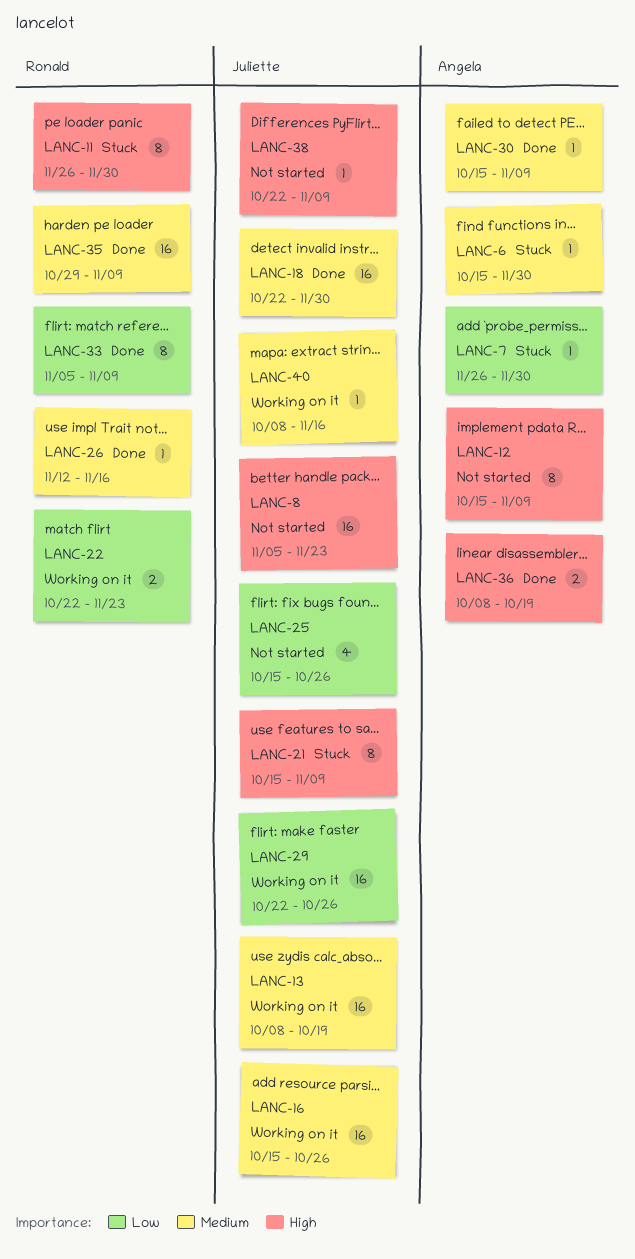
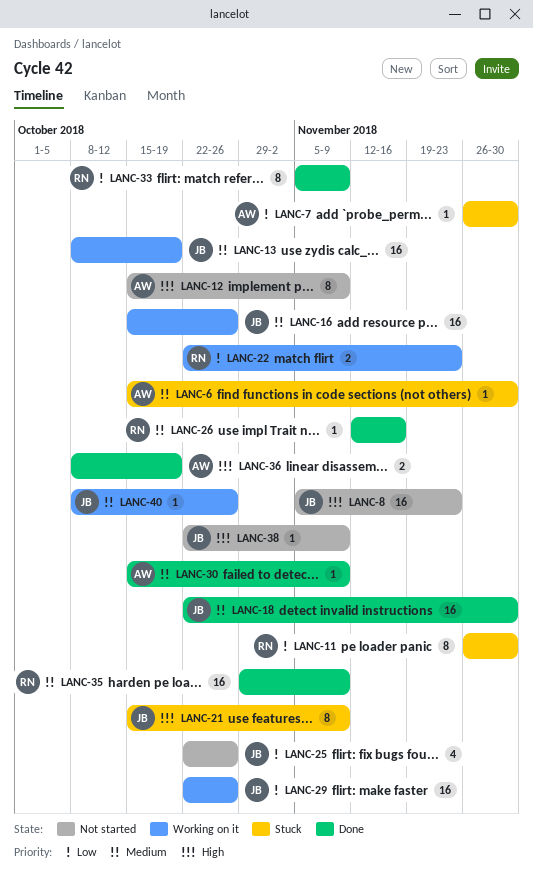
LANC-11, priority: High -> Low
LANC-25, start: Oct 15 -> Oct 22
LANC-40, due: Nov 16 -> Oct 26

